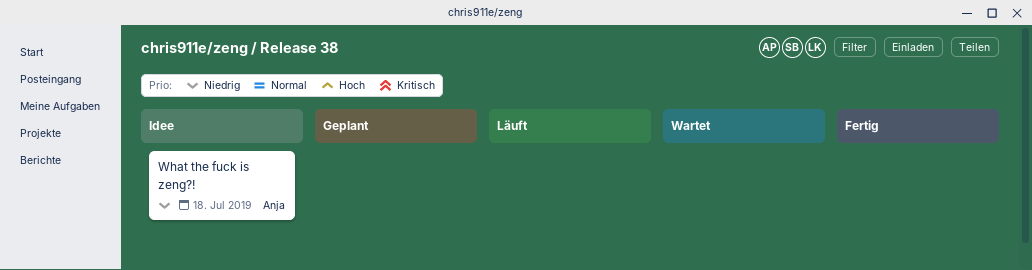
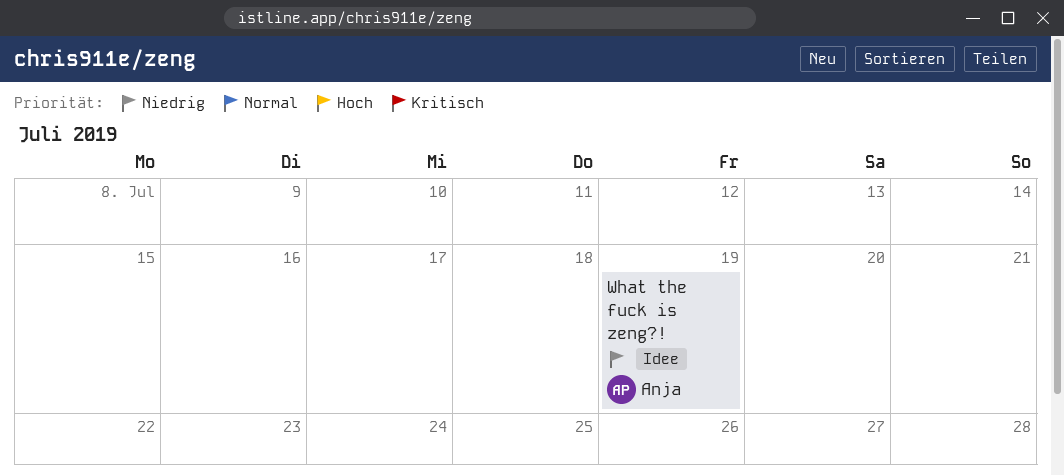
What the fuck is zeng?!, due: Jul 18 -> Jul 19

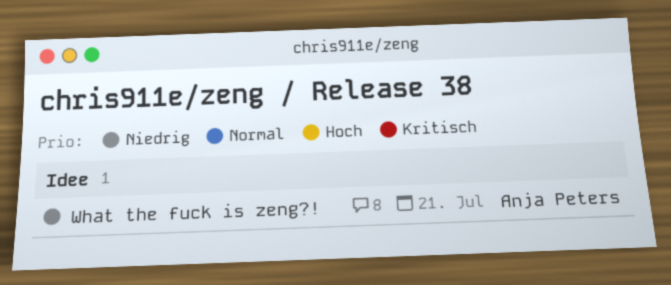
What the fuck is zeng?!, due: Jul 19 -> Jul 21

